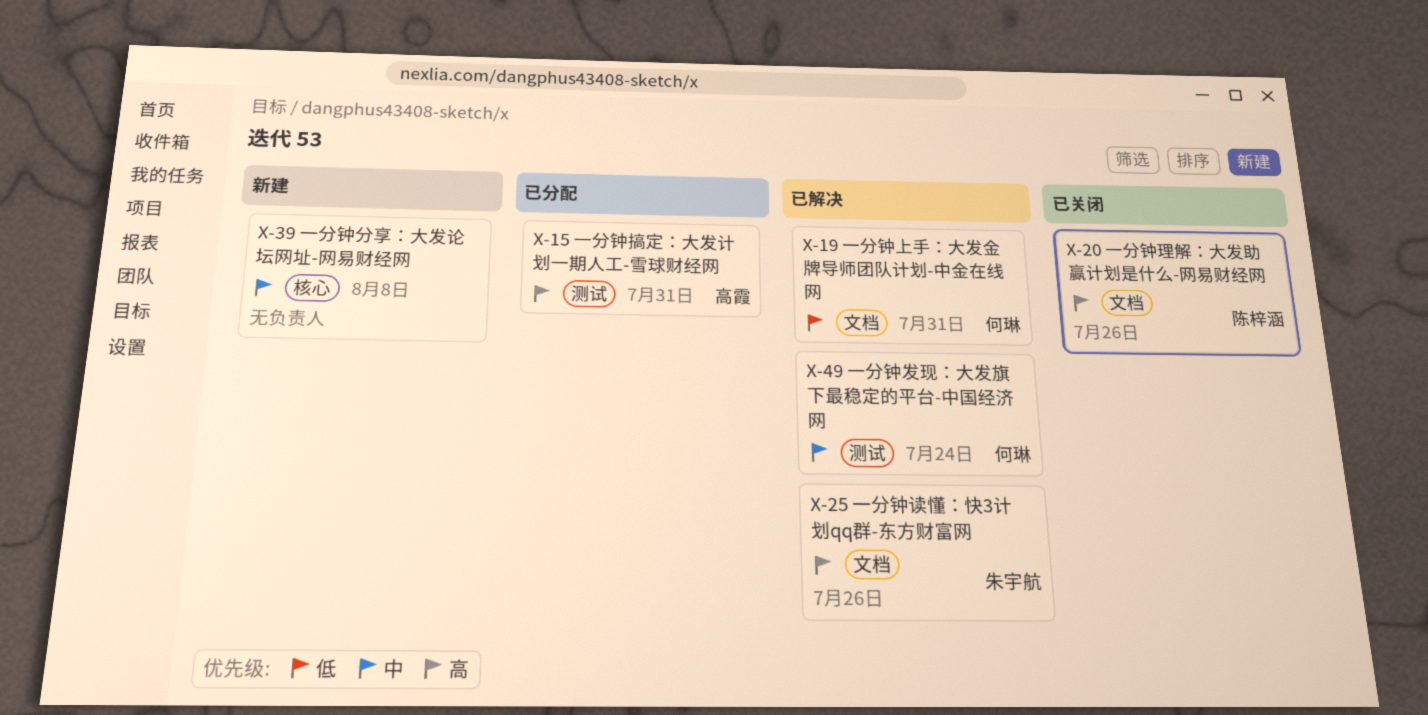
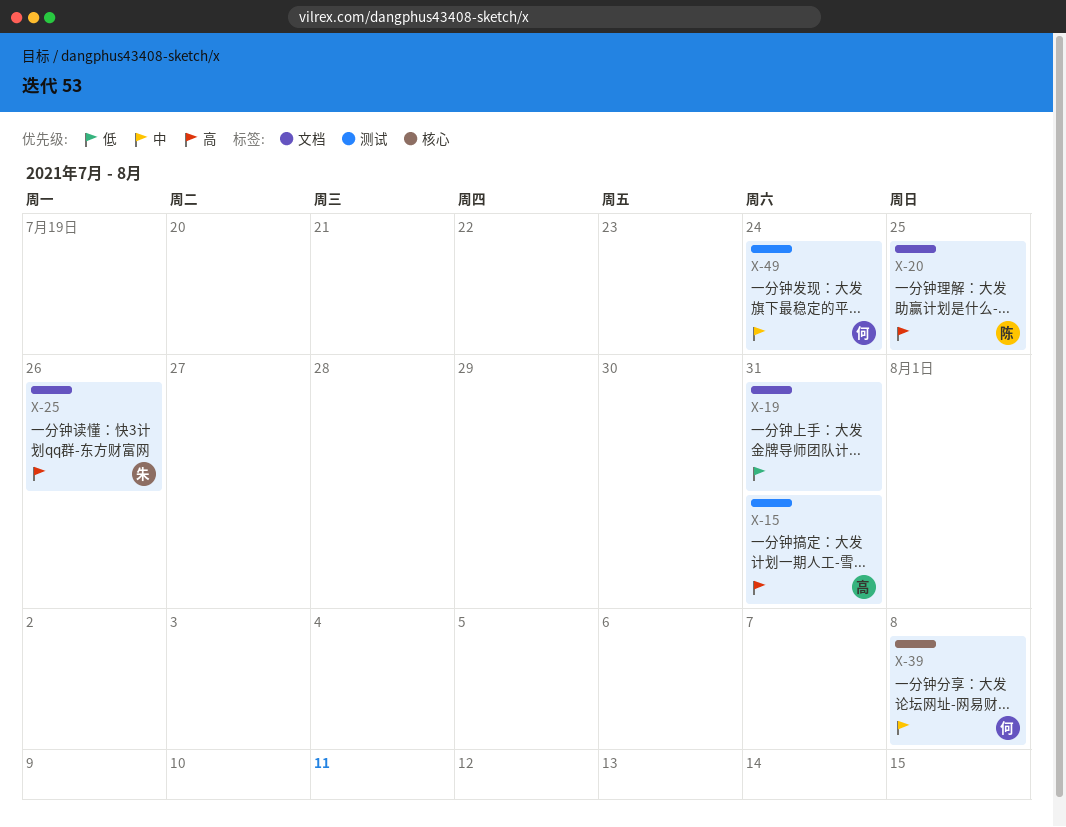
X-19, owner: 何琳 -> none
X-20, due: Jul 26 -> Jul 25
X-39, owner: none -> 何琳

